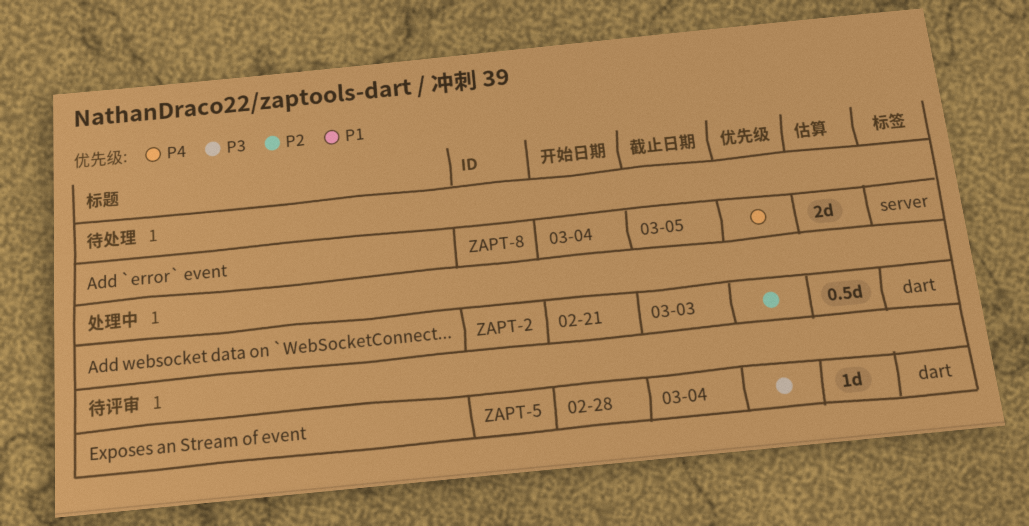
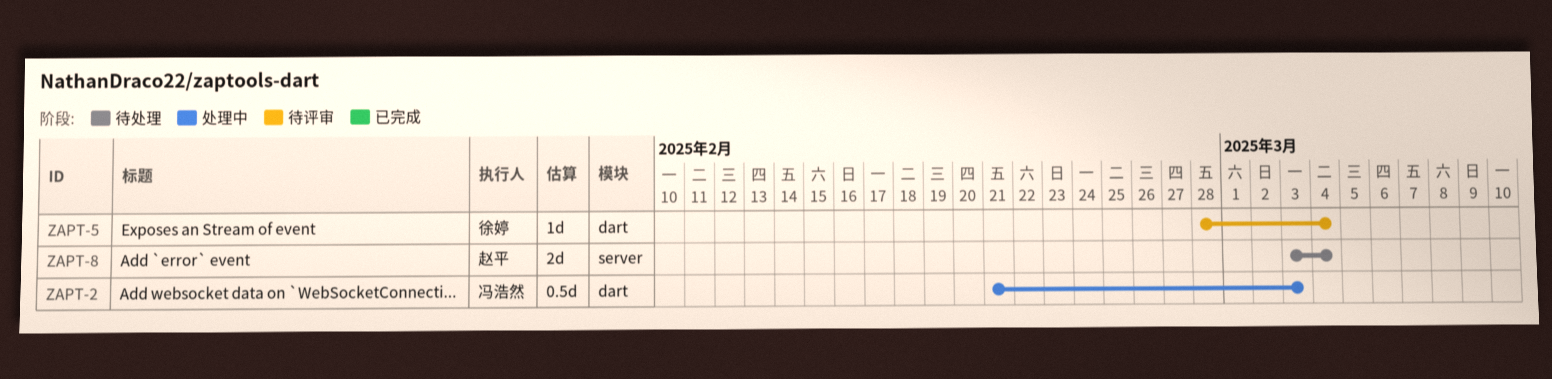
ZAPT-8, start: Mar 4 -> Mar 3
ZAPT-8, due: Mar 5 -> Mar 4

